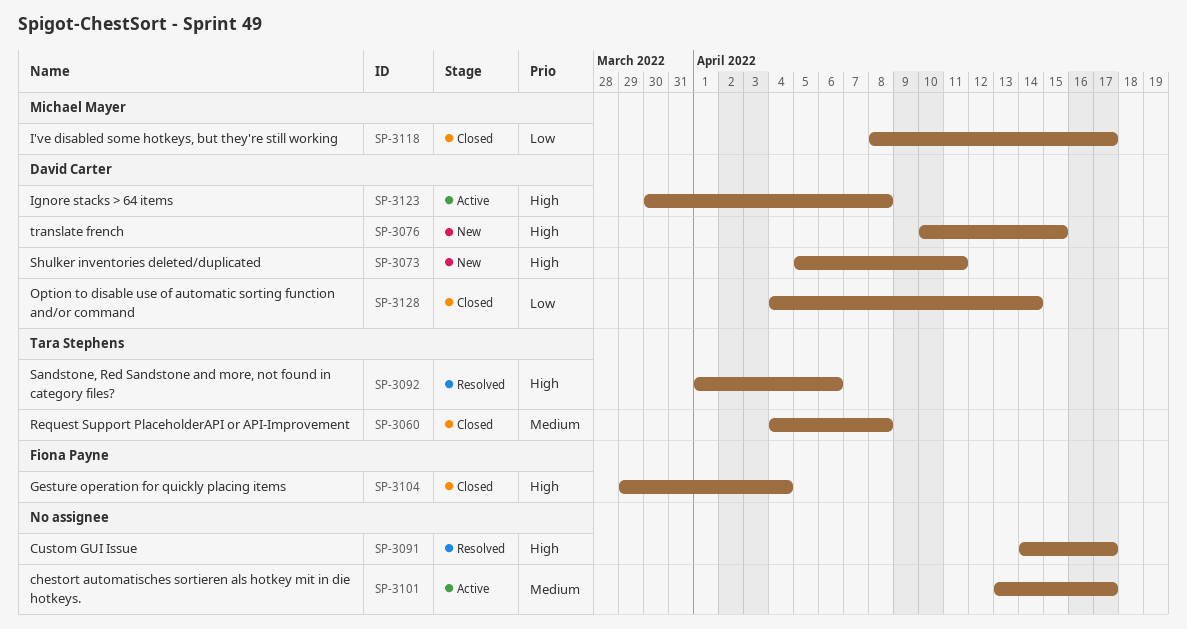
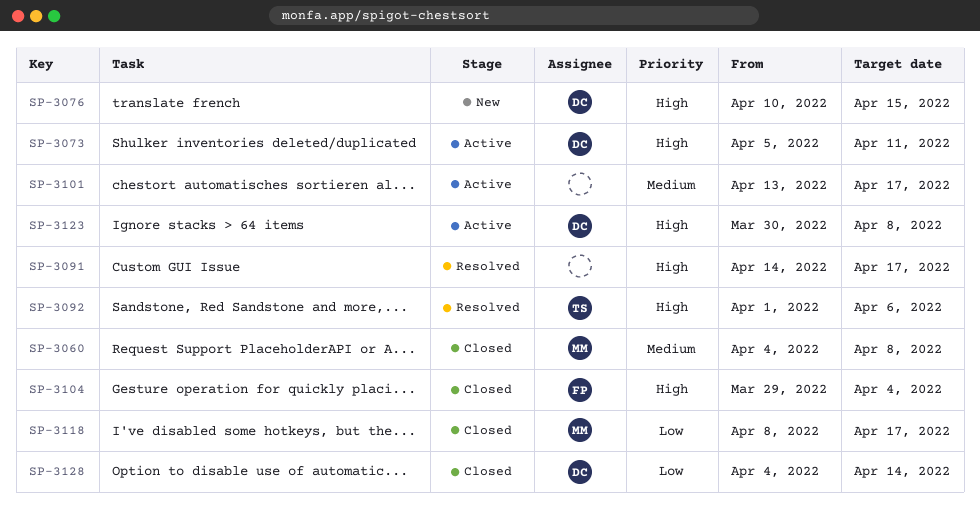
SP-3060, owner: Tara Stephens -> Michael Mayer
SP-3073, status: New -> Active

